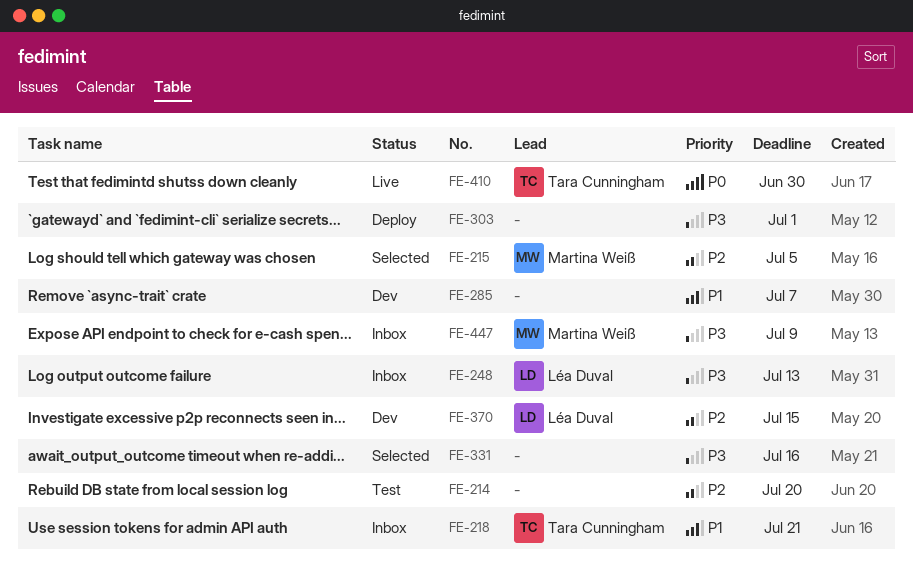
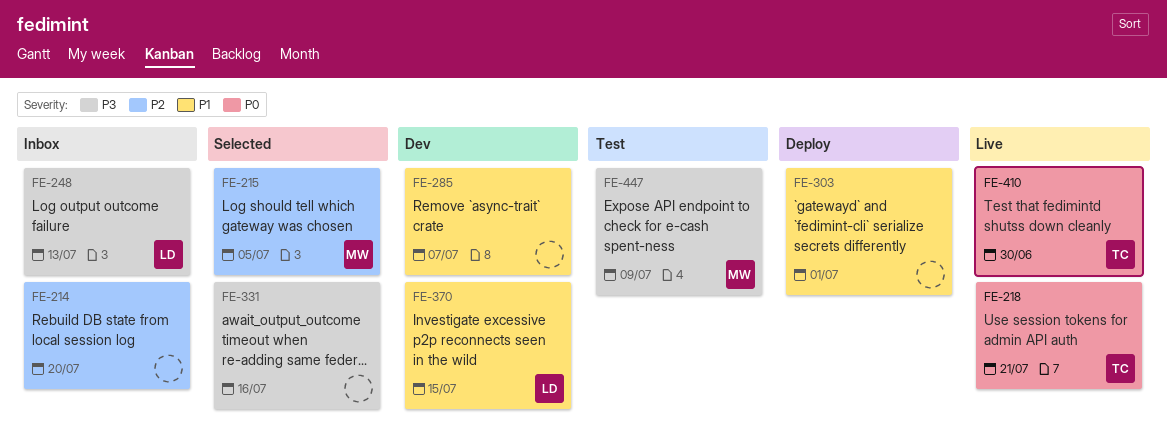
FE-214, status: Test -> Inbox
FE-218, status: Inbox -> Live
FE-218, priority: P1 -> P0
FE-303, priority: P3 -> P1
FE-370, priority: P2 -> P1
FE-447, status: Inbox -> Test

